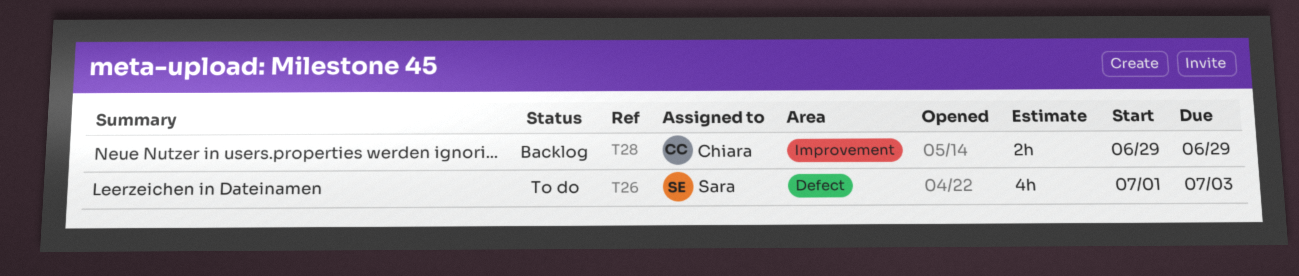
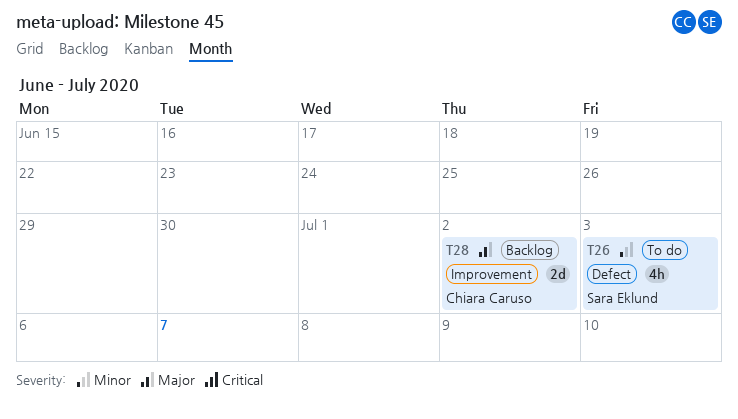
T28, estimate: 2h -> 2d
T28, due: Jun 29 -> Jul 2

